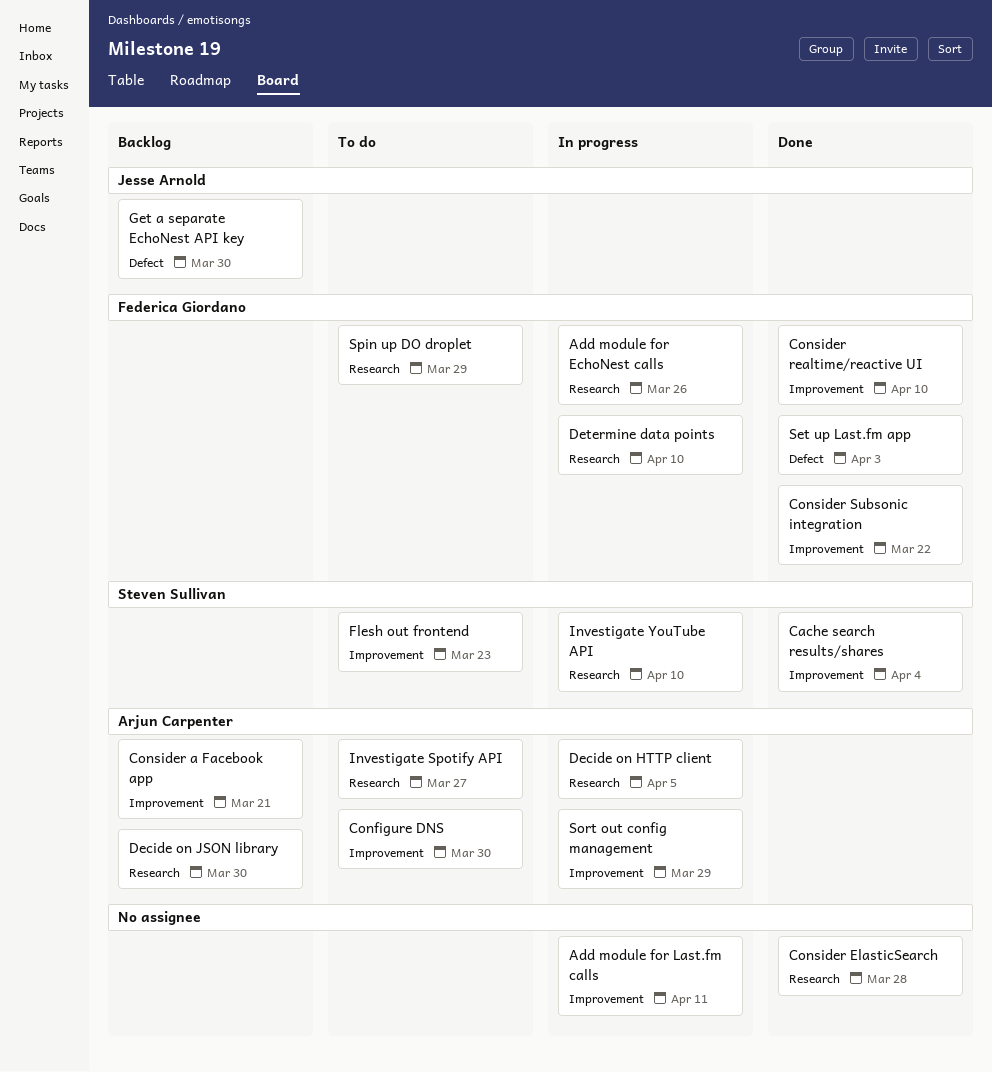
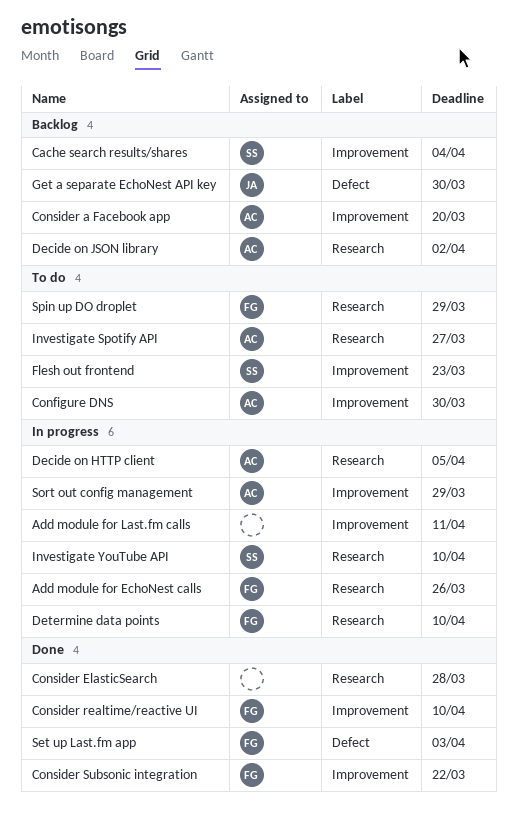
Cache search results/shares, status: Done -> Backlog
Consider a Facebook app, due: Mar 21 -> Mar 20
Decide on JSON library, due: Mar 30 -> Apr 2

